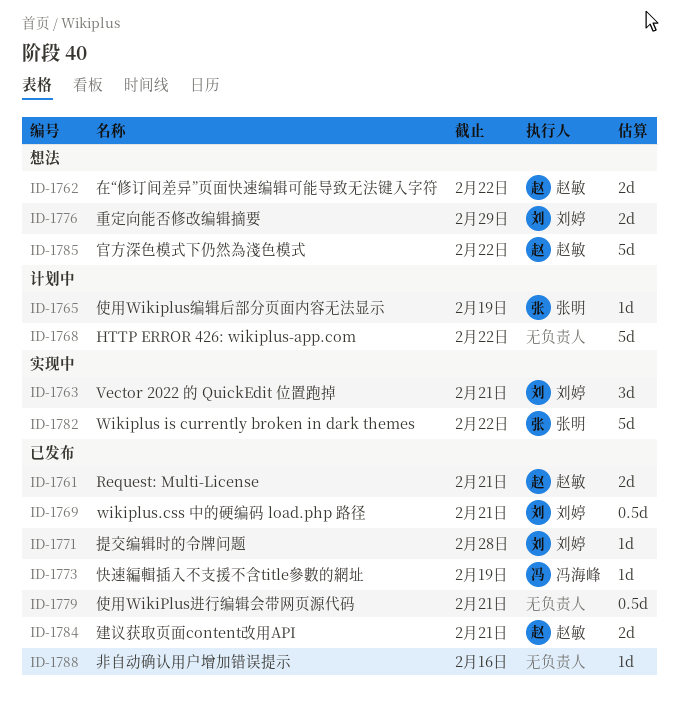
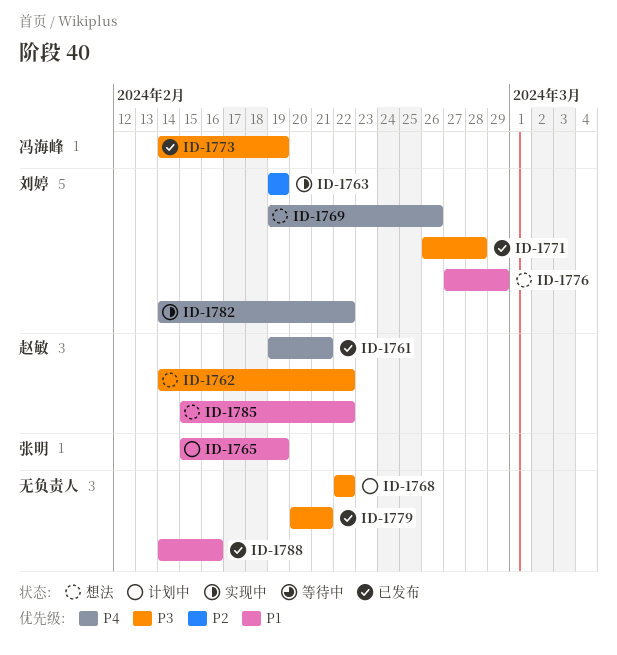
ID-1763, due: Feb 21 -> Feb 19
ID-1769, status: 已发布 -> 想法
ID-1769, due: Feb 21 -> Feb 26
ID-1782, owner: 张明 -> 刘婷
ID-1784: present -> none

